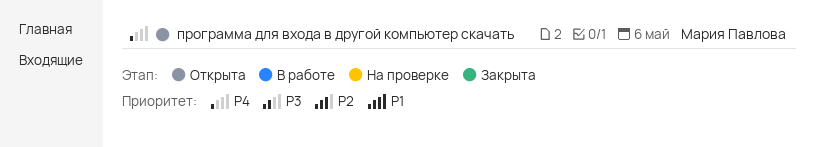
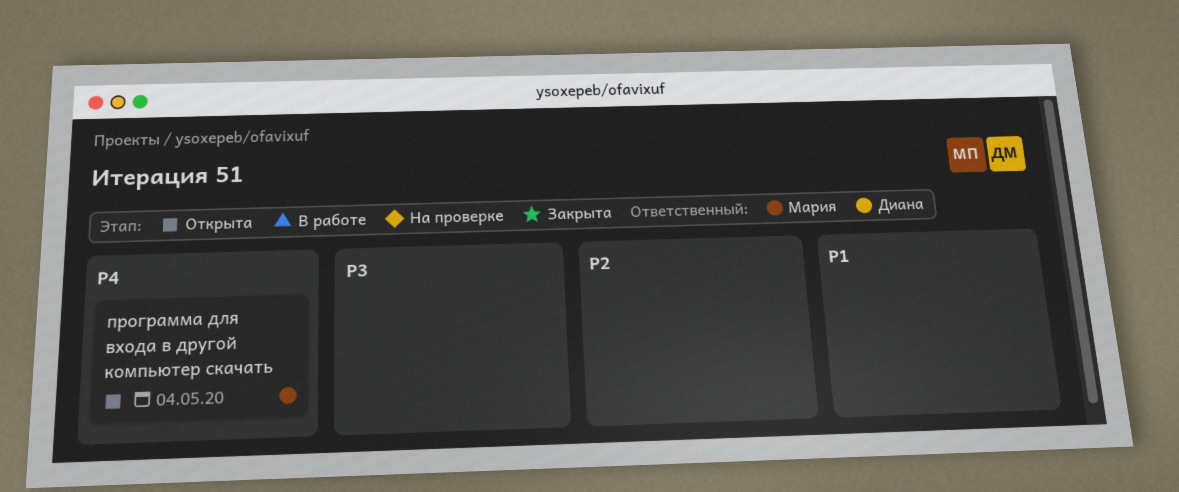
программа для входа в другой компьютер скачать, due: May 6 -> May 4

